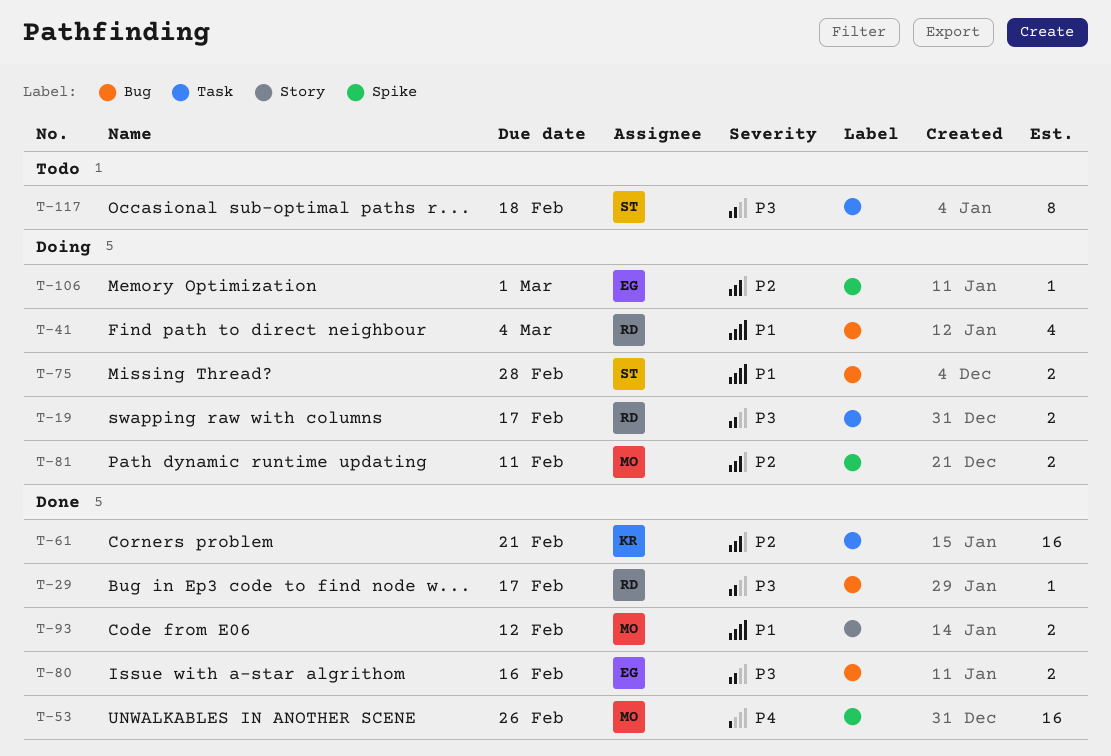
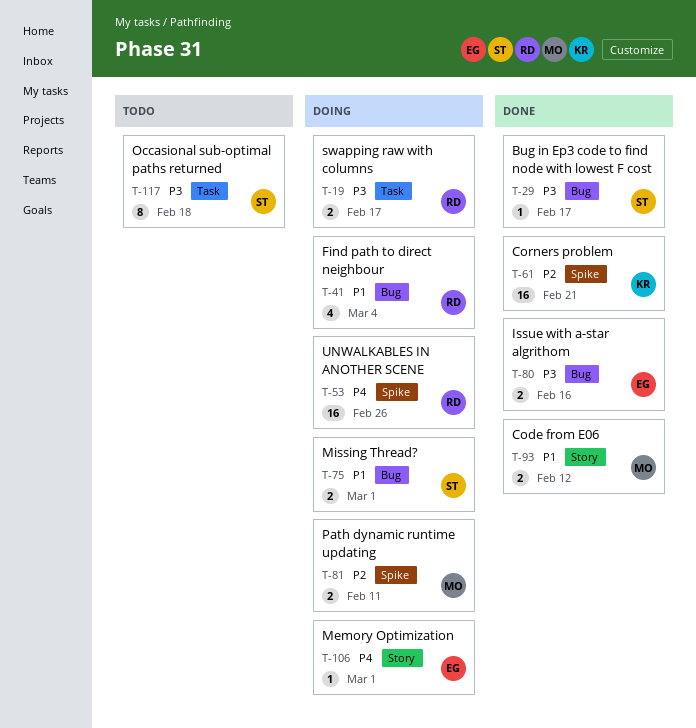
T-29, owner: RD -> ST
T-53, status: Done -> Doing
T-53, owner: MO -> RD
T-61, label: Task -> Spike
T-75, due: Feb 28 -> Mar 1
T-106, priority: P2 -> P4
T-106, label: Spike -> Story

